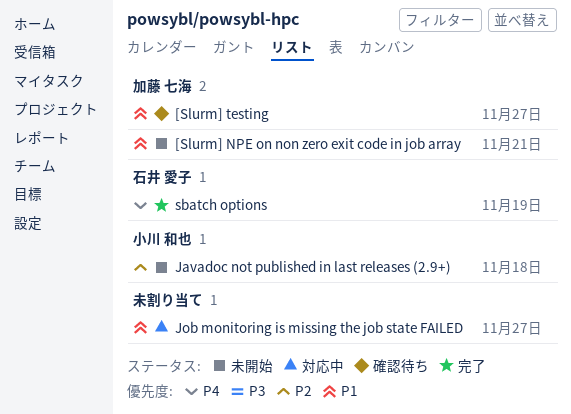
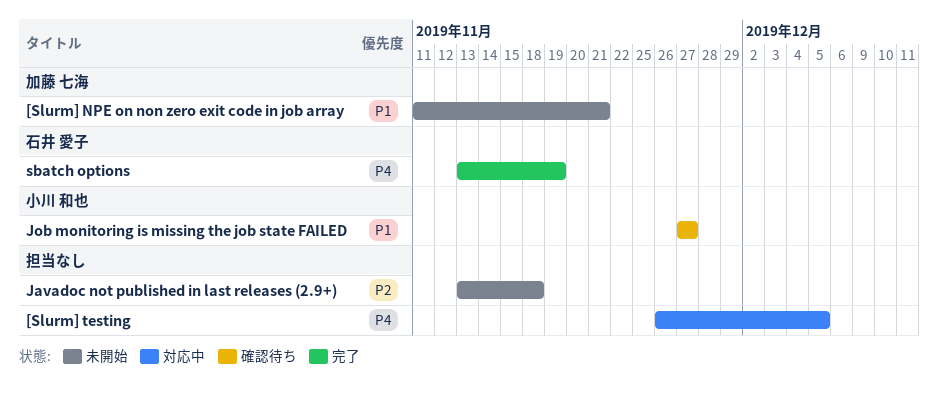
[Slurm] testing, status: 確認待ち -> 対応中
[Slurm] testing, owner: 加藤 七海 -> none
[Slurm] testing, priority: P1 -> P4
[Slurm] testing, due: Nov 27 -> Dec 5
Javadoc not published in last releases (2.9+), owner: 小川 和也 -> none
Job monitoring is missing the job state FAILED, status: 対応中 -> 確認待ち
Job monitoring is missing the job state FAILED, owner: none -> 小川 和也

